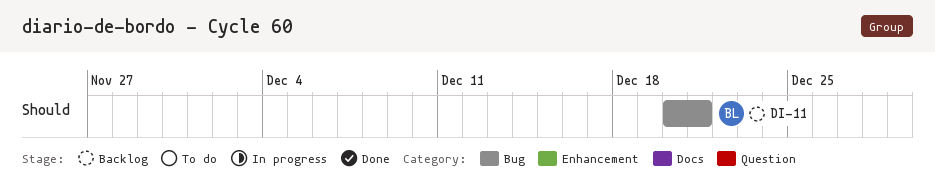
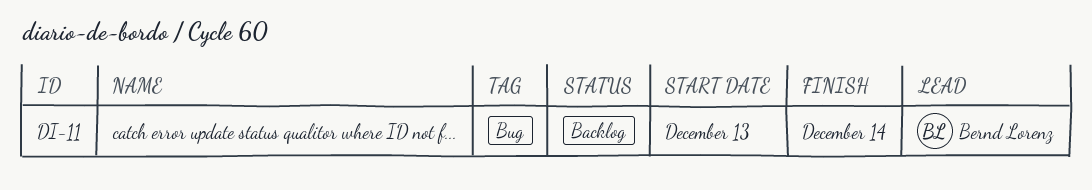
DI-11, start: Dec 20 -> Dec 13
DI-11, due: Dec 21 -> Dec 14

